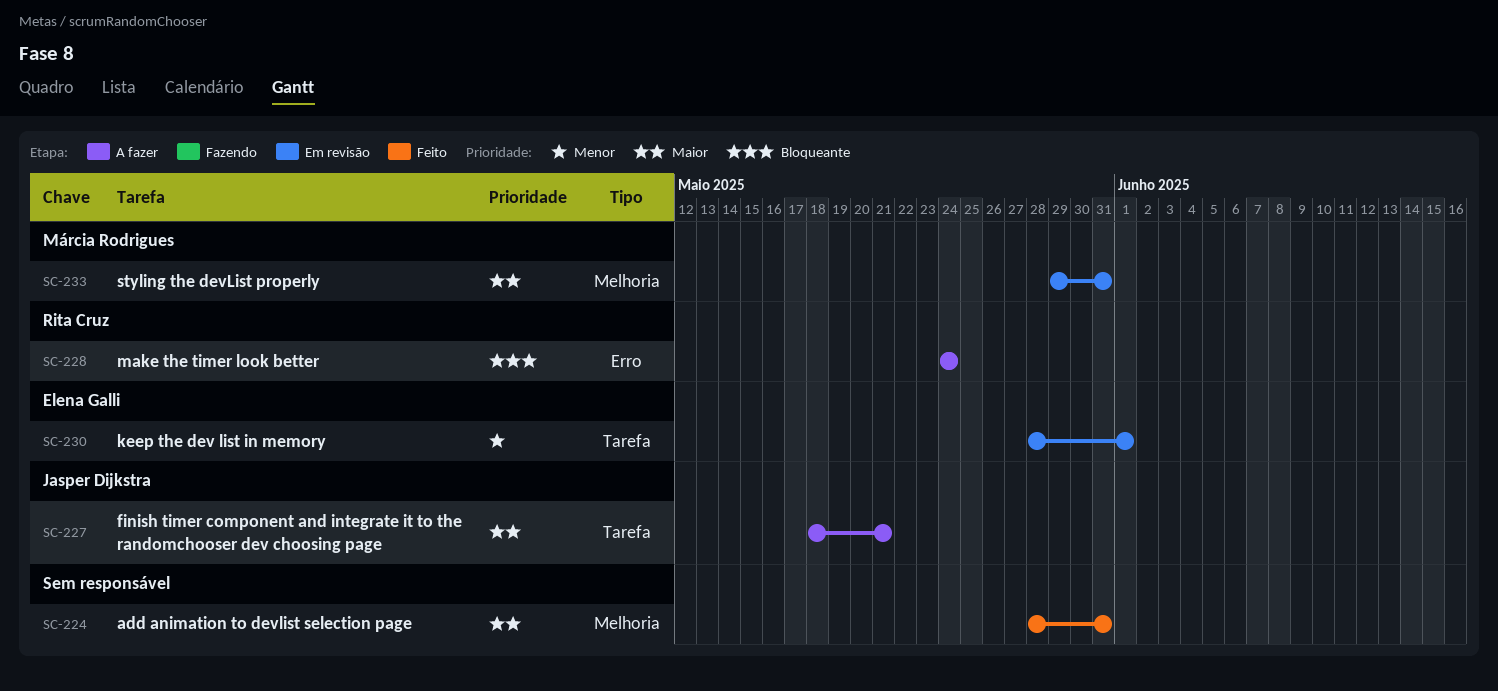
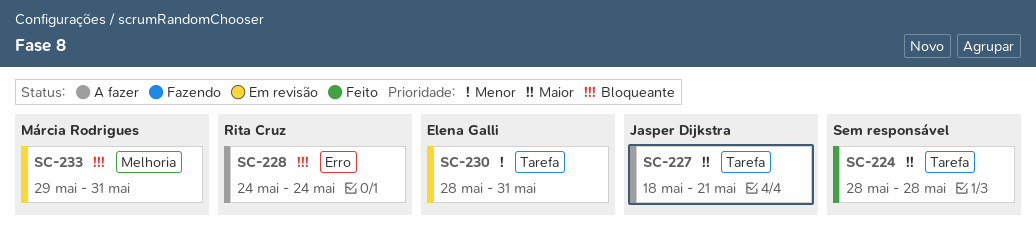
SC-224, label: Melhoria -> Tarefa
SC-224, due: May 31 -> May 28
SC-230, due: Jun 1 -> May 31
SC-233, priority: Maior -> Bloqueante

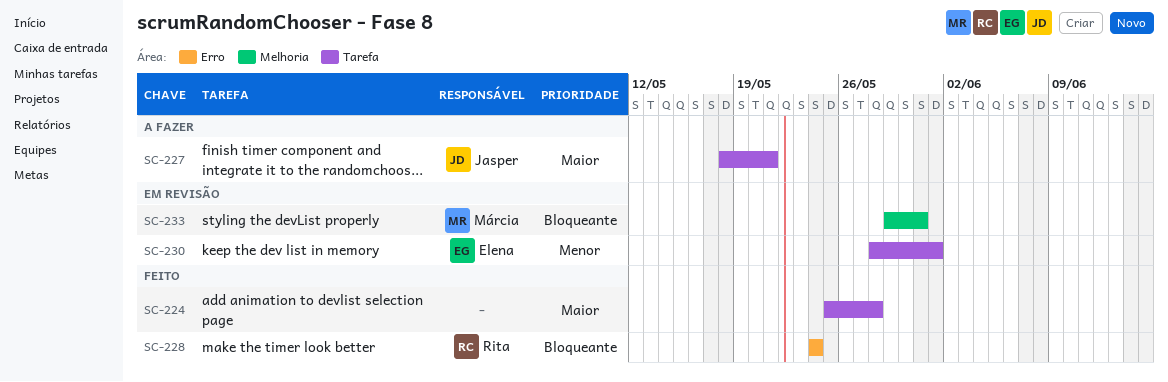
SC-224, start: May 28 -> May 25
SC-228, status: A fazer -> Feito
SC-230, due: May 31 -> Jun 1

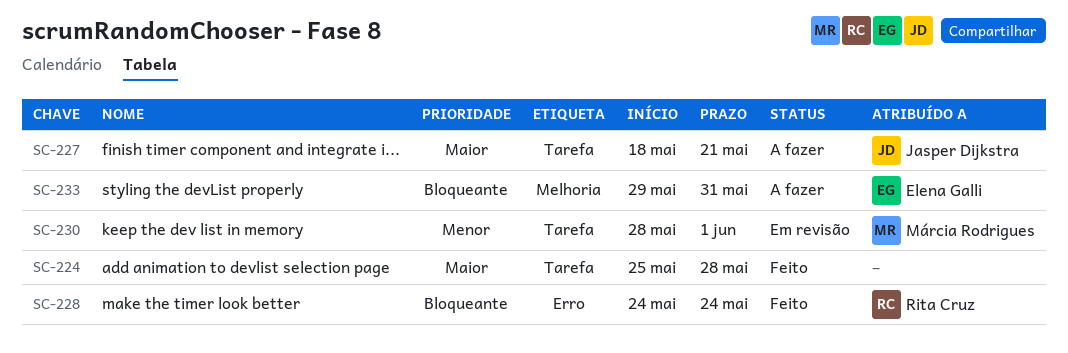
SC-230, owner: Elena Galli -> Márcia Rodrigues
SC-233, status: Em revisão -> A fazer
SC-233, owner: Márcia Rodrigues -> Elena Galli

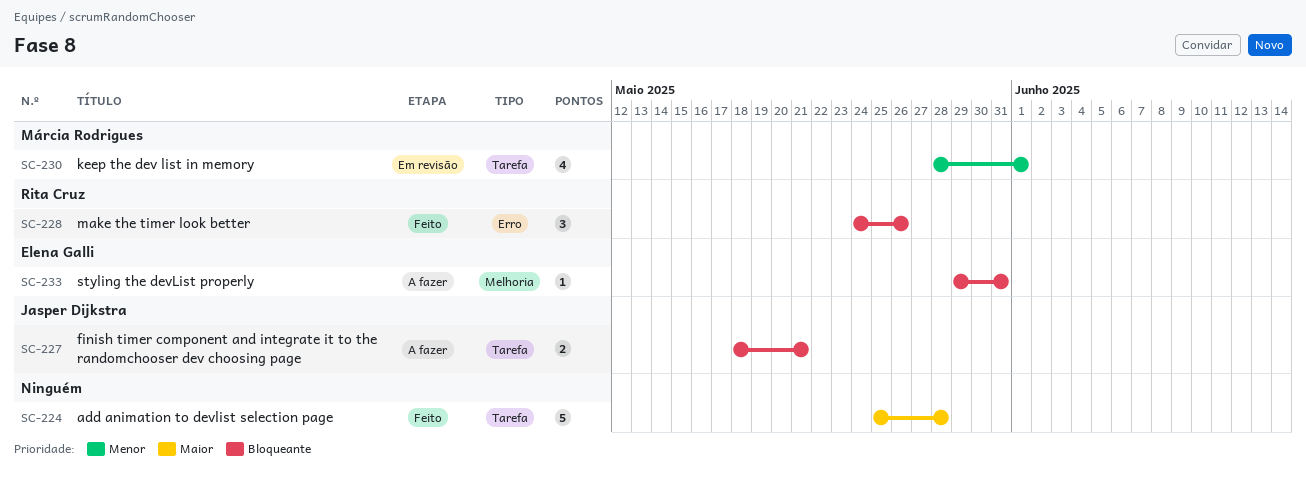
SC-227, priority: Maior -> Bloqueante
SC-228, due: May 24 -> May 26

